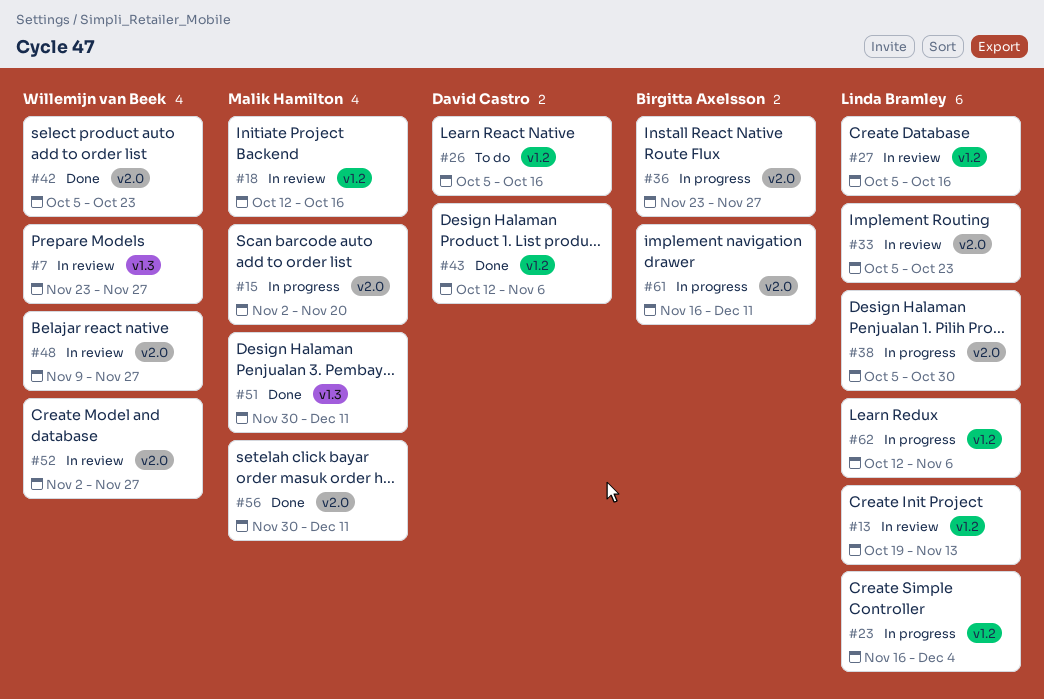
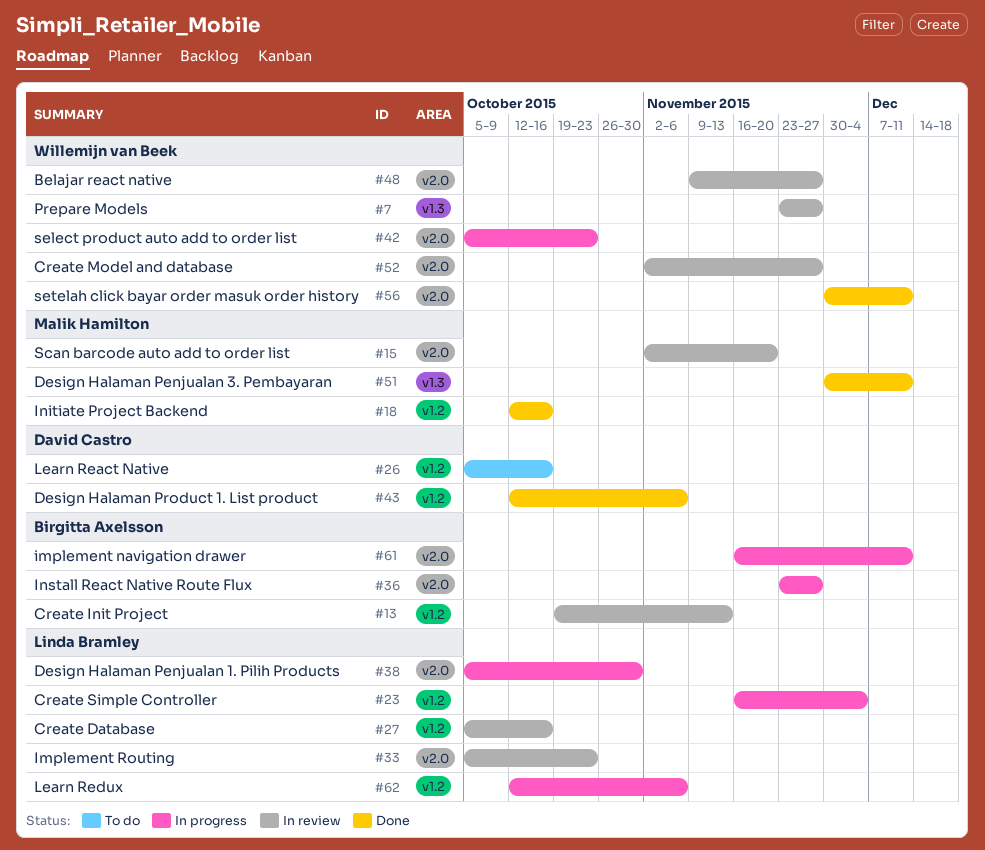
#13, owner: Linda Bramley -> Birgitta Axelsson
#15, status: In progress -> In review
#18, status: In review -> Done
#42, status: Done -> In progress
#56, owner: Malik Hamilton -> Willemijn van Beek

